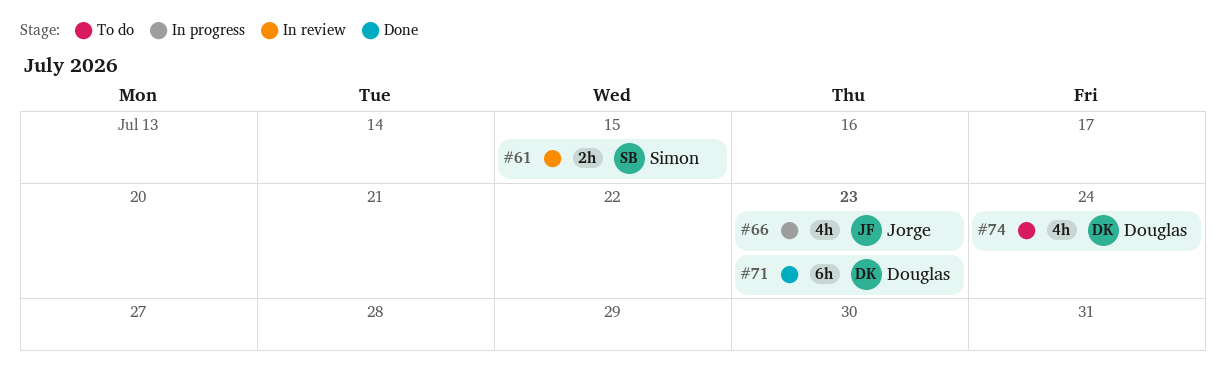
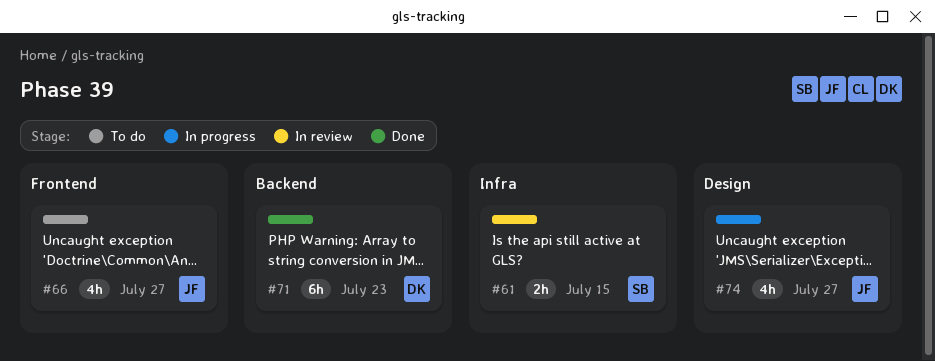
#66, status: In progress -> To do
#66, due: Jul 23 -> Jul 27
#74, status: To do -> In progress
#74, owner: Douglas -> Jorge
#74, due: Jul 24 -> Jul 27

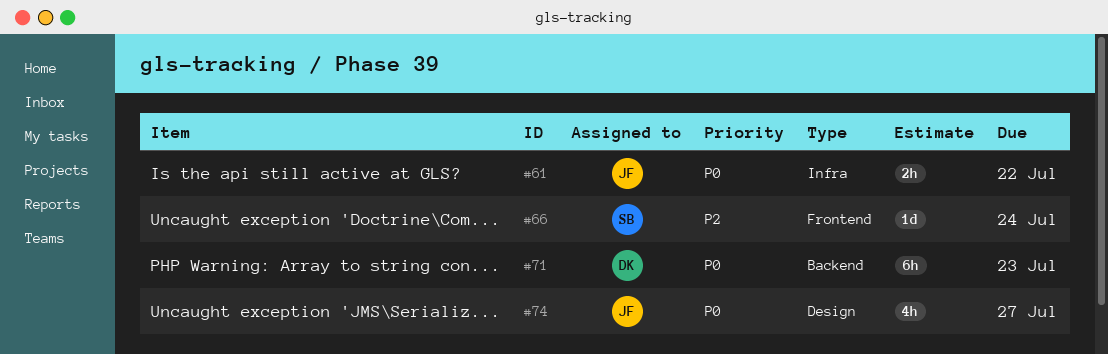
#61, owner: SB -> JF
#61, due: Jul 15 -> Jul 22
#66, owner: JF -> SB
#66, estimate: 4h -> 1d
#66, due: Jul 27 -> Jul 24

